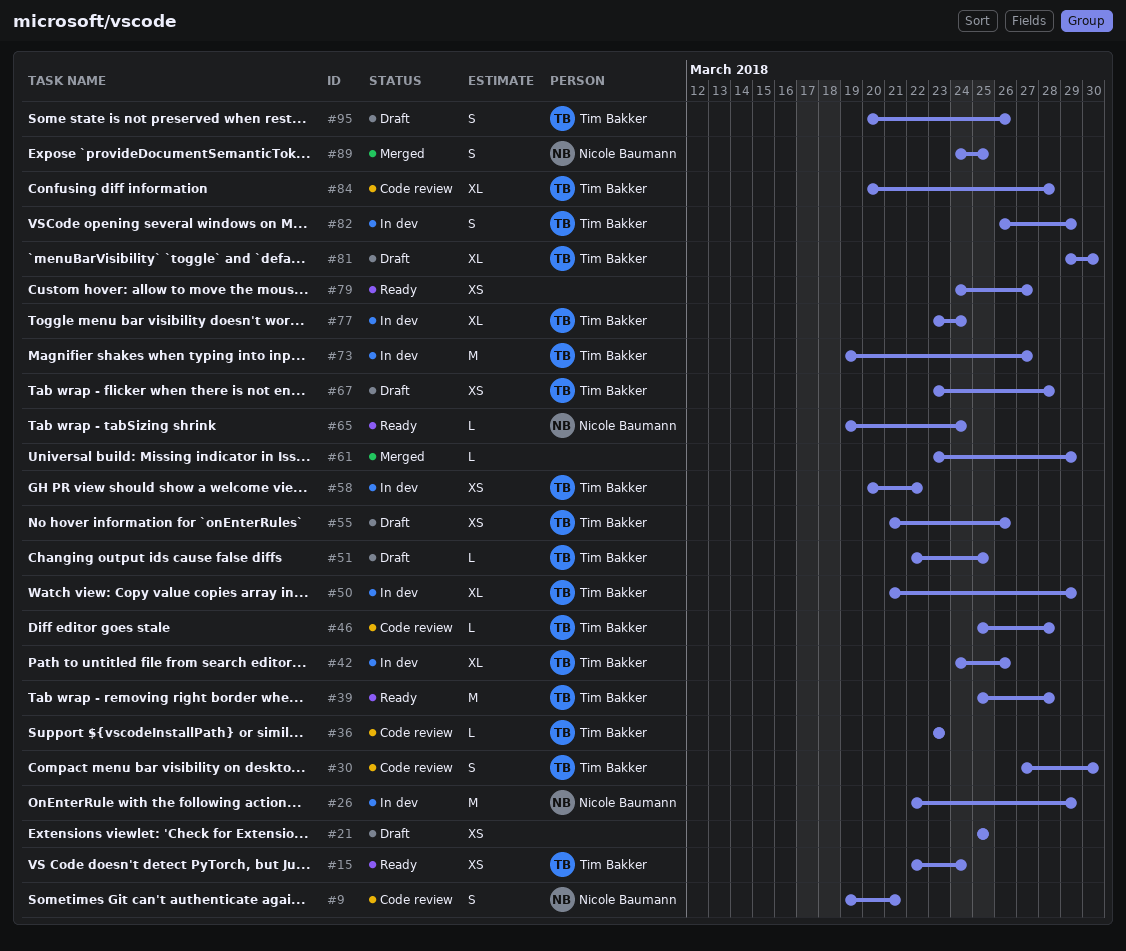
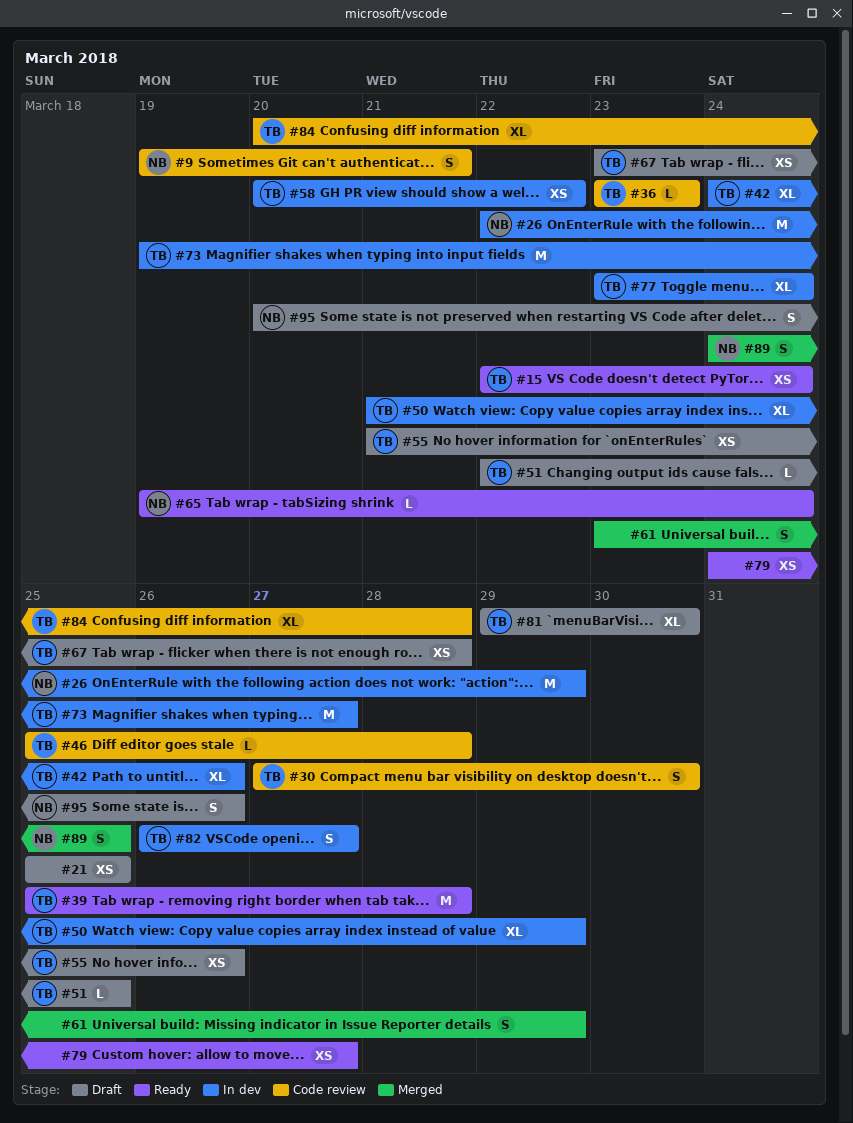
#61, estimate: L -> S
#82, due: Mar 29 -> Mar 27
#95, owner: Tim Bakker -> Nicole Baumann

